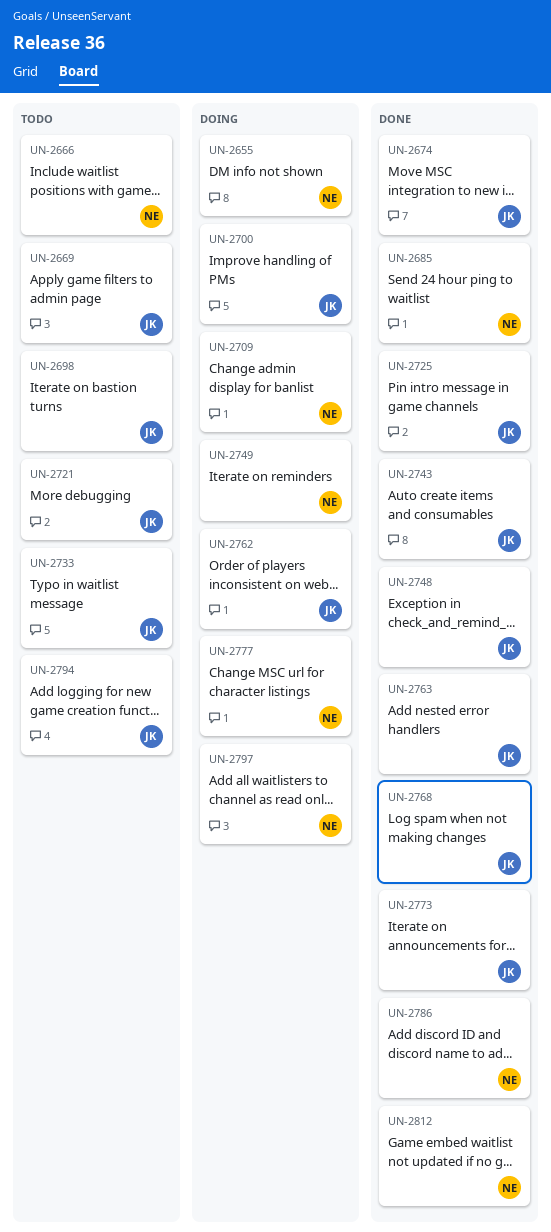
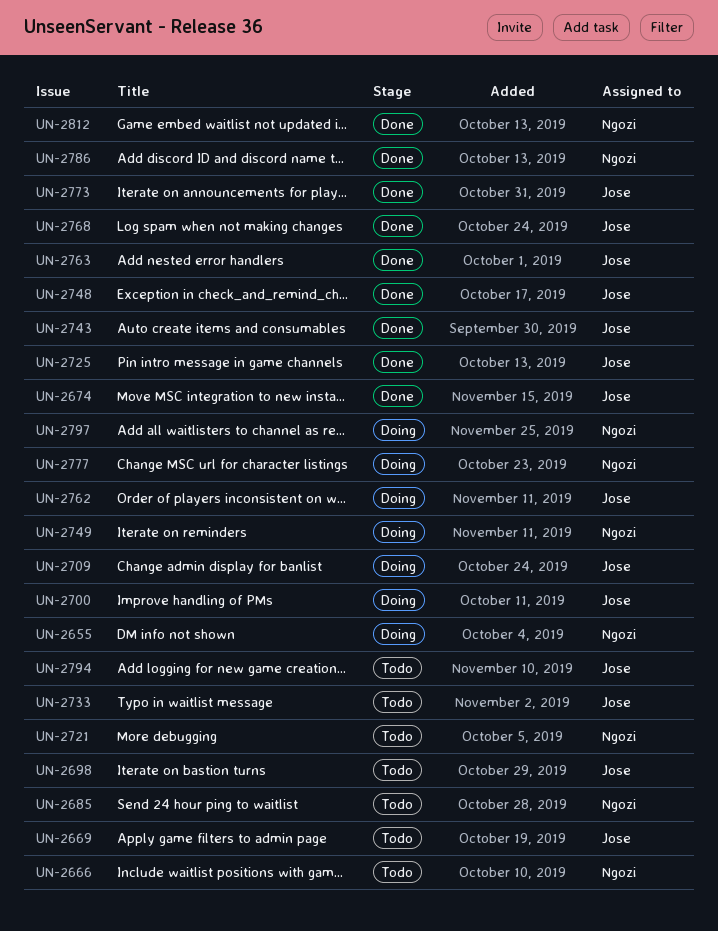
UN-2685, status: Done -> Todo
UN-2709, owner: Ngozi -> Jose
UN-2721, owner: Jose -> Ngozi

